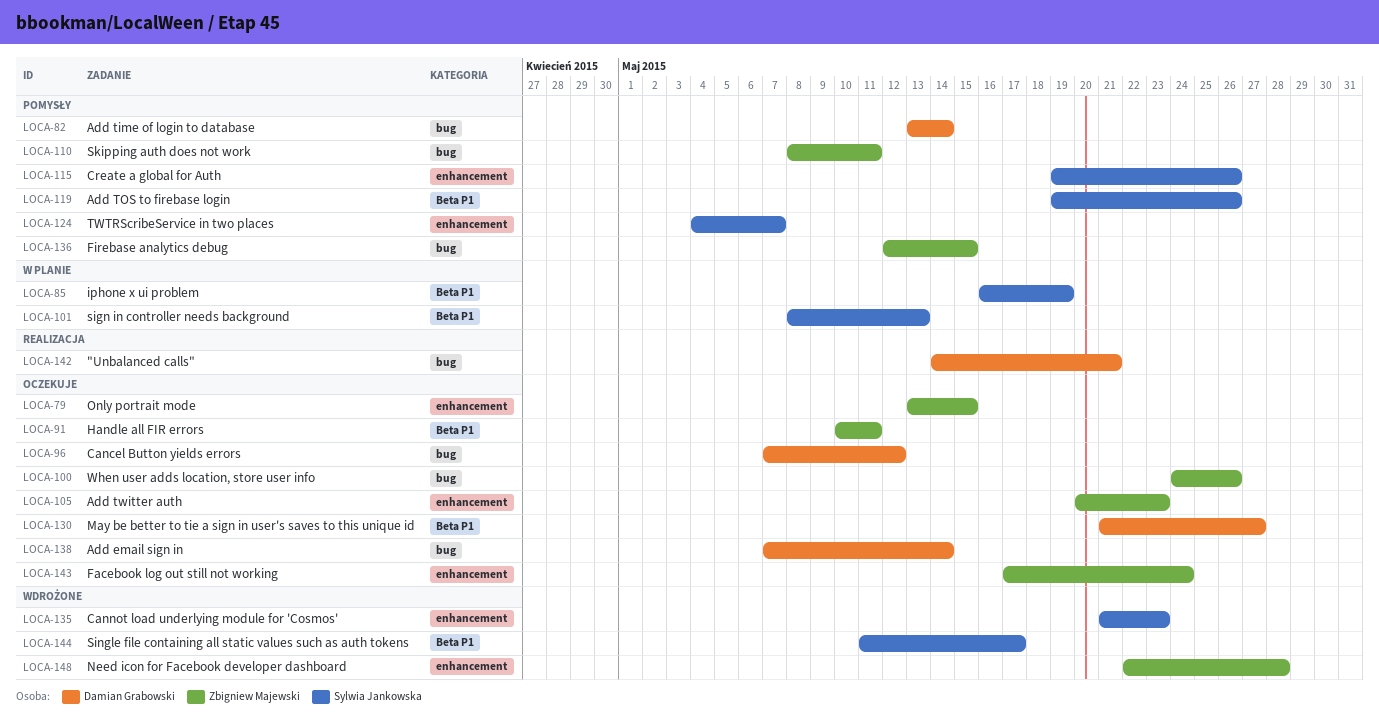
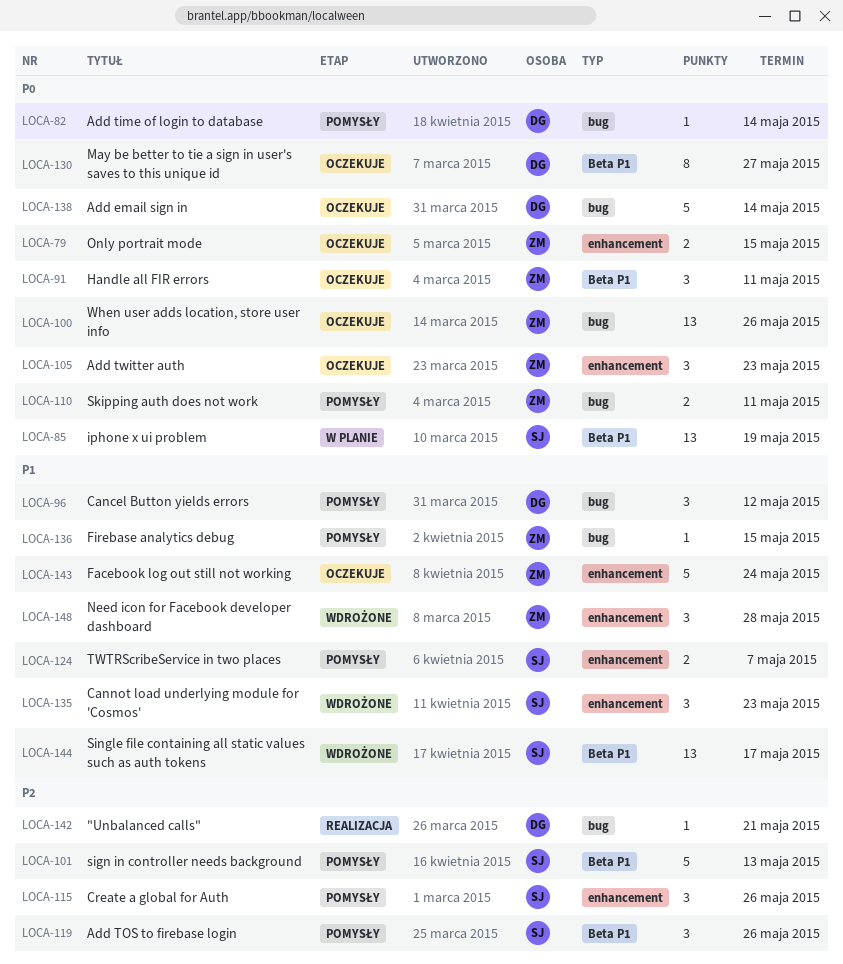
LOCA-96, status: Oczekuje -> Pomysły
LOCA-101, status: W planie -> Pomysły

